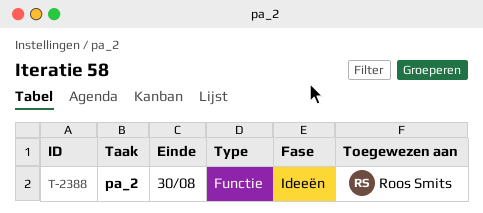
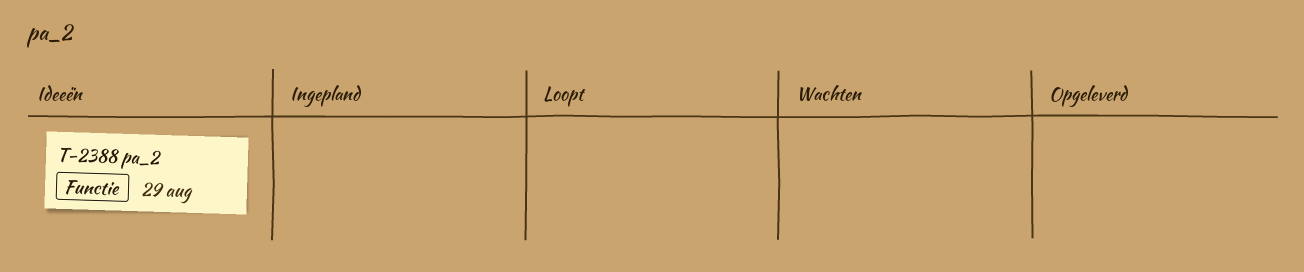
T-2388, due: Aug 30 -> Aug 29

